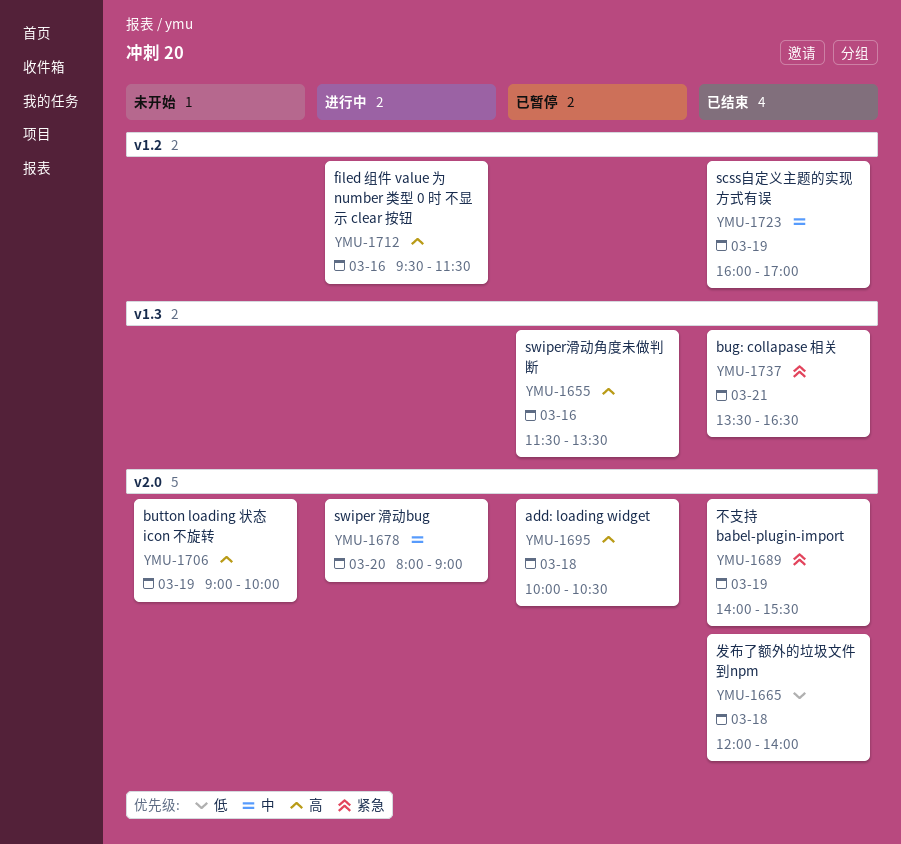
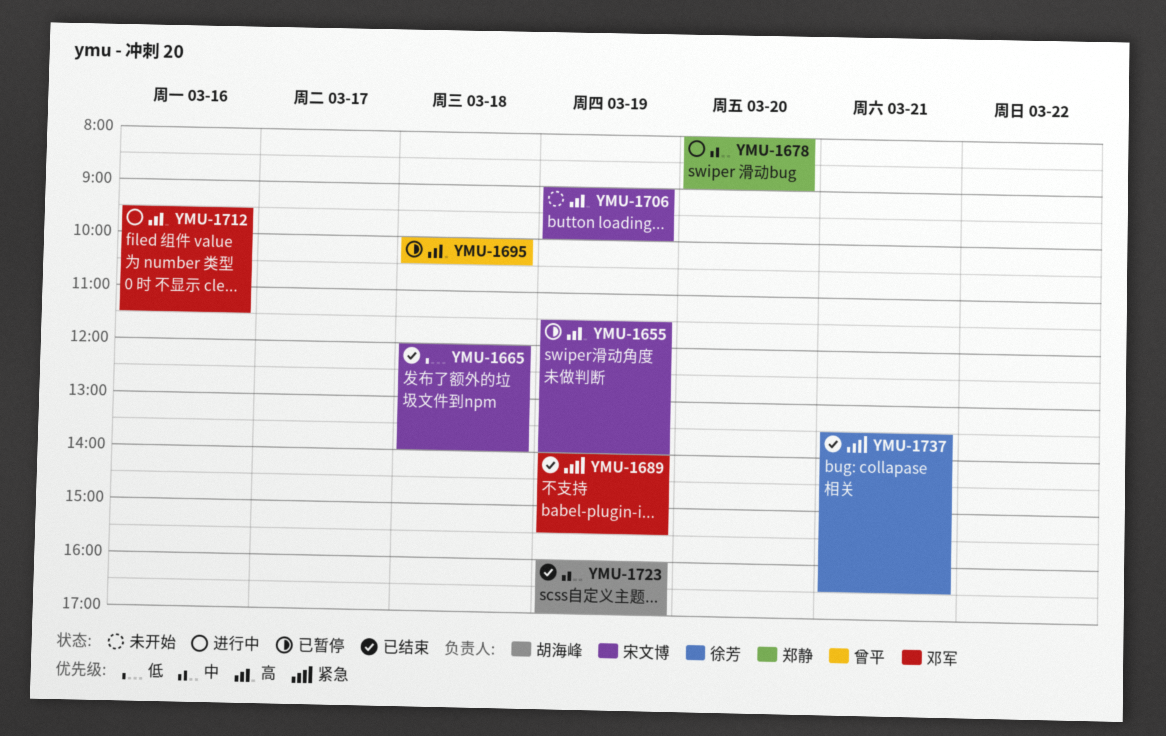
YMU-1655, day: Mar 16 -> Mar 19
YMU-1655, ends: 13:30 -> 14:00

